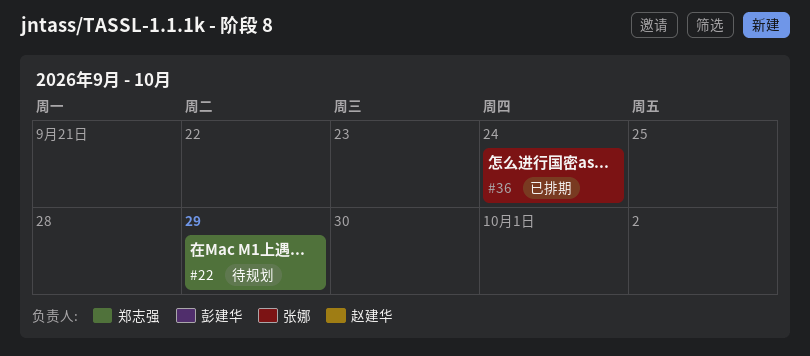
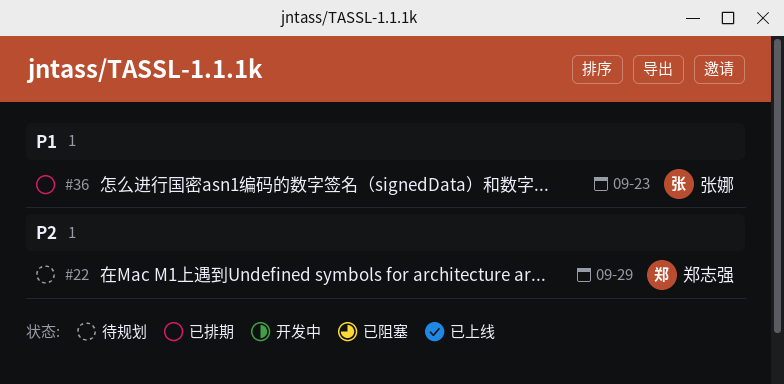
#36, due: Sep 24 -> Sep 23

